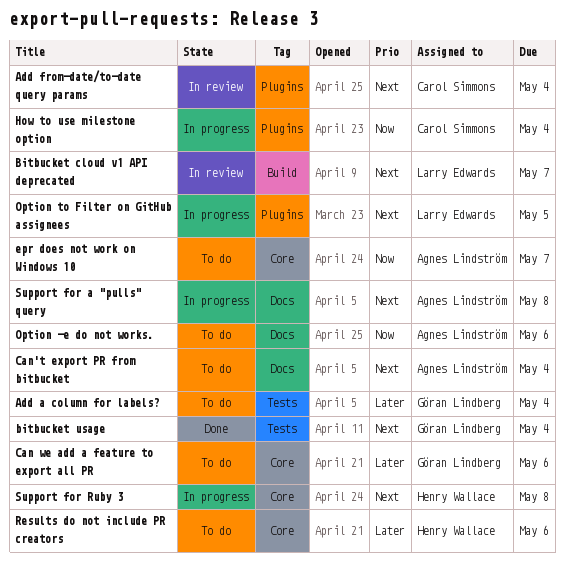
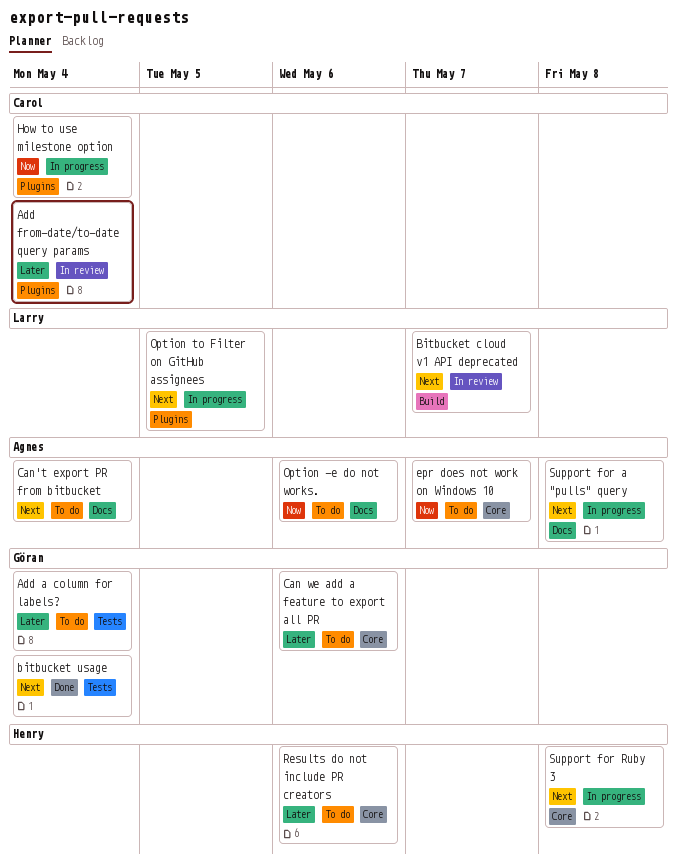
Add from-date/to-date query params, priority: Next -> Later

